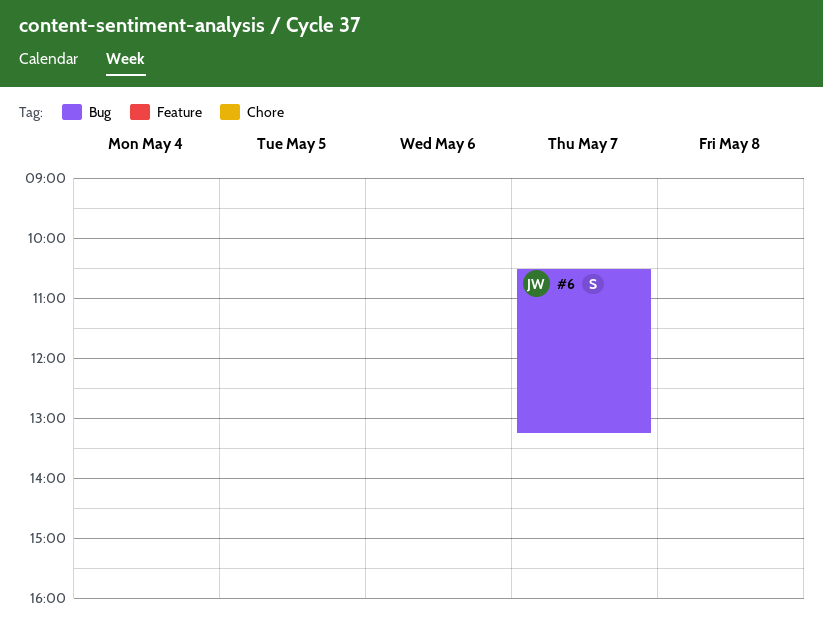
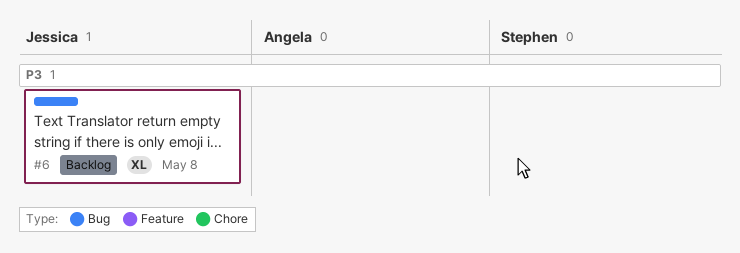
#6, estimate: S -> XL
#6, day: May 7 -> May 8

